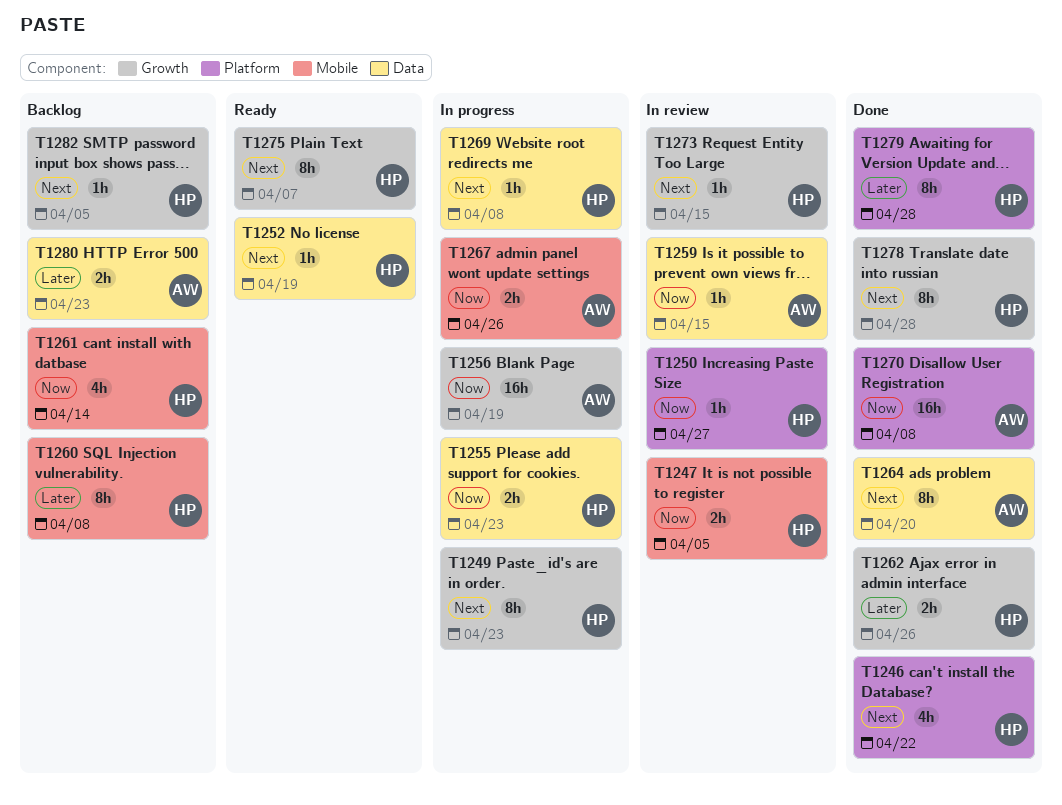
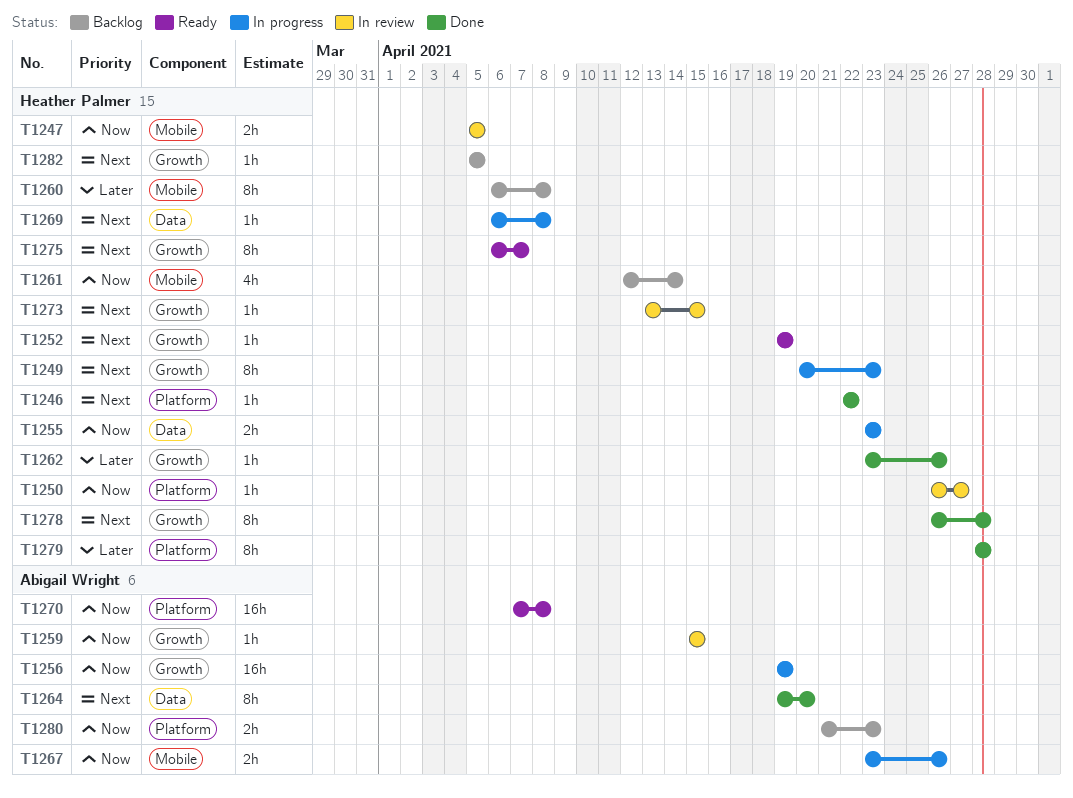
T1246, estimate: 4h -> 1h
T1252, label: Data -> Growth
T1259, label: Data -> Growth
T1262, estimate: 2h -> 1h
T1270, status: Done -> Ready
T1280, priority: Later -> Now
T1280, label: Data -> Platform

